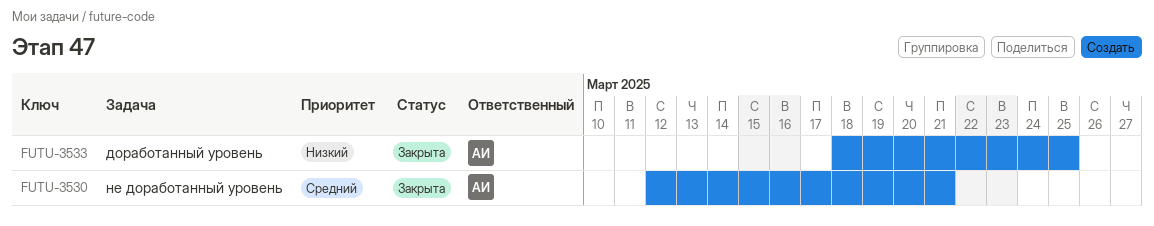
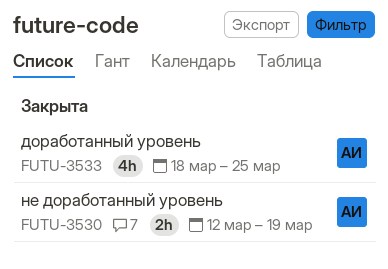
FUTU-3530, due: Mar 21 -> Mar 19

